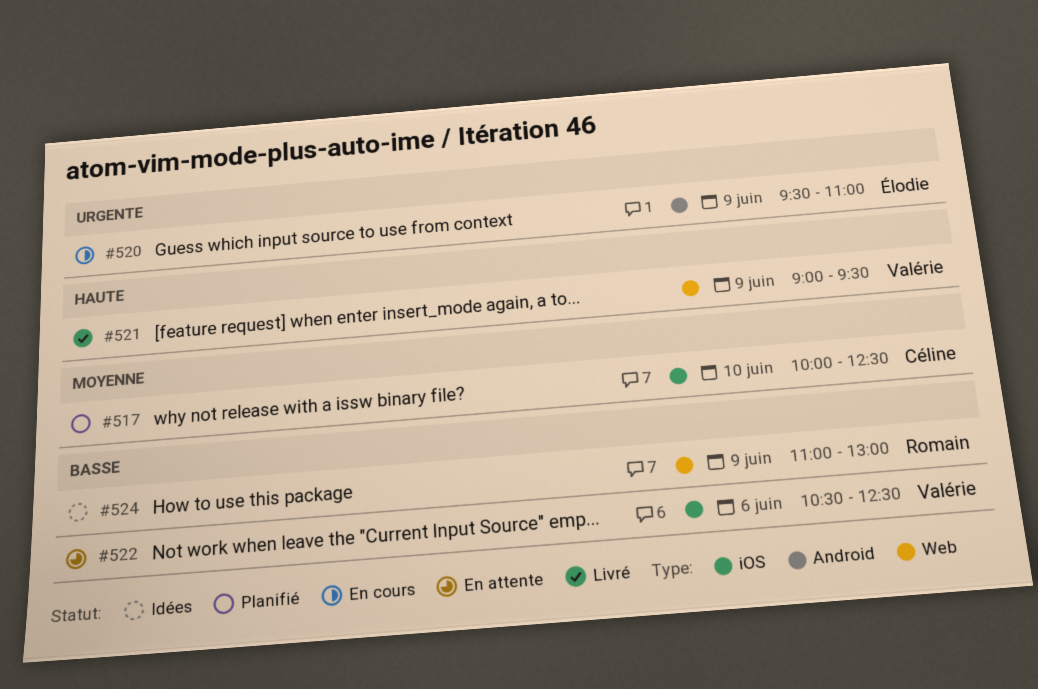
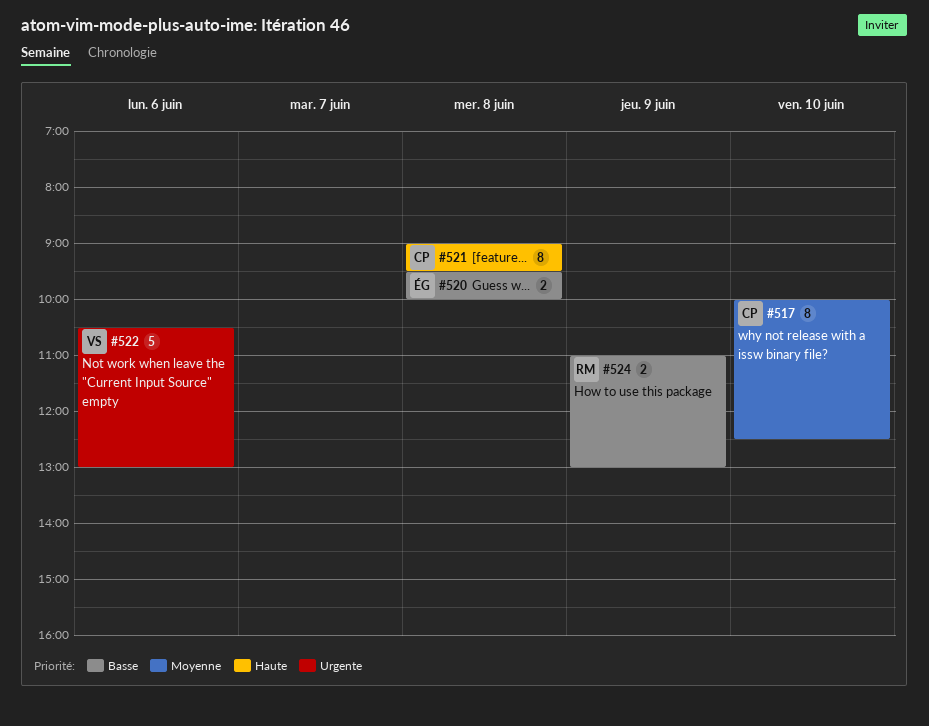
#520, priority: Urgente -> Basse
#520, day: Jun 9 -> Jun 8
#520, ends: 11:00 -> 10:00
#521, owner: Valérie -> Céline
#521, day: Jun 9 -> Jun 8
#522, priority: Basse -> Urgente
#522, ends: 12:30 -> 13:00

